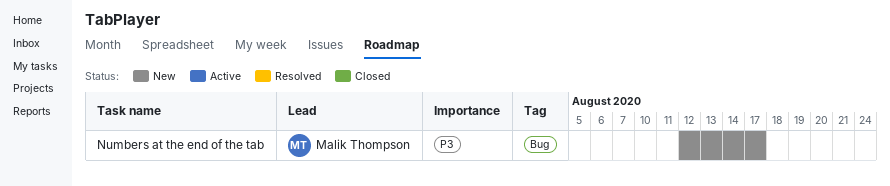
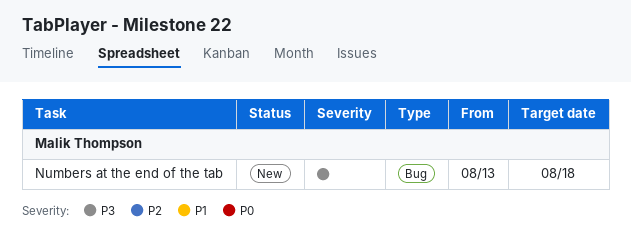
Numbers at the end of the tab, start: Aug 12 -> Aug 13
Numbers at the end of the tab, due: Aug 17 -> Aug 18

